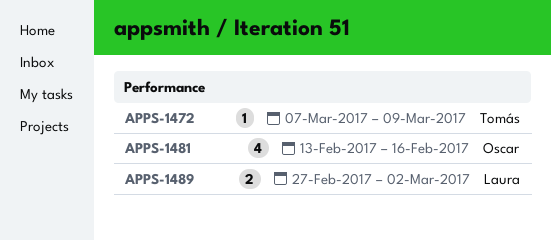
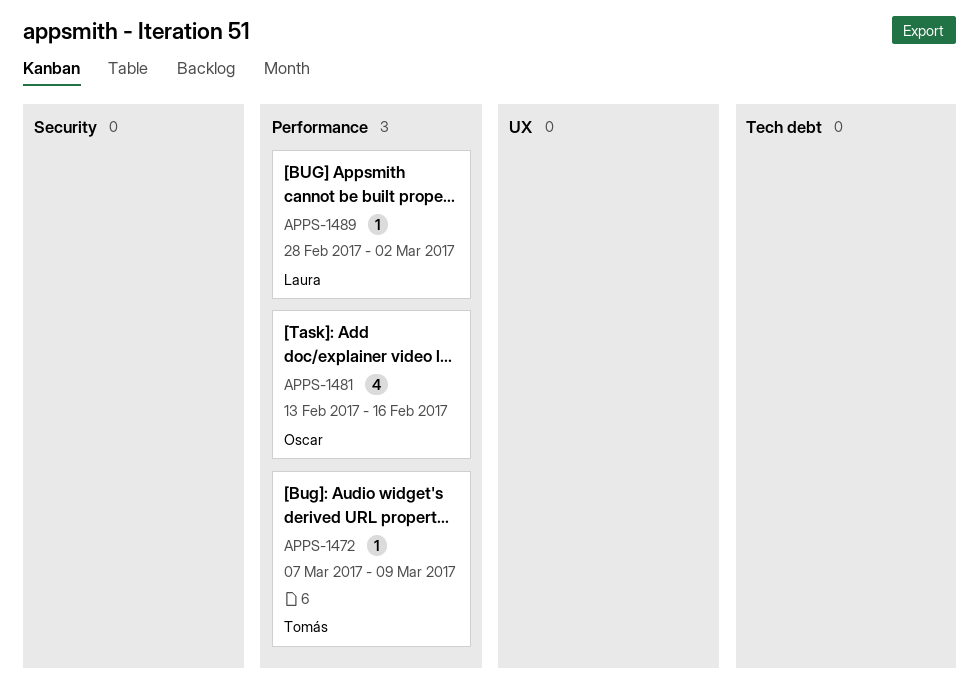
APPS-1489, estimate: 2 -> 1
APPS-1489, start: Feb 27 -> Feb 28

